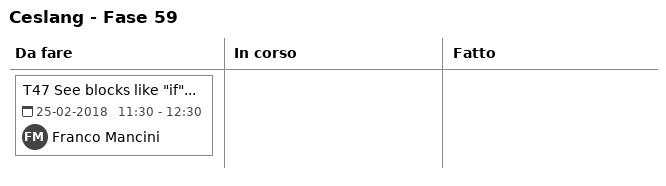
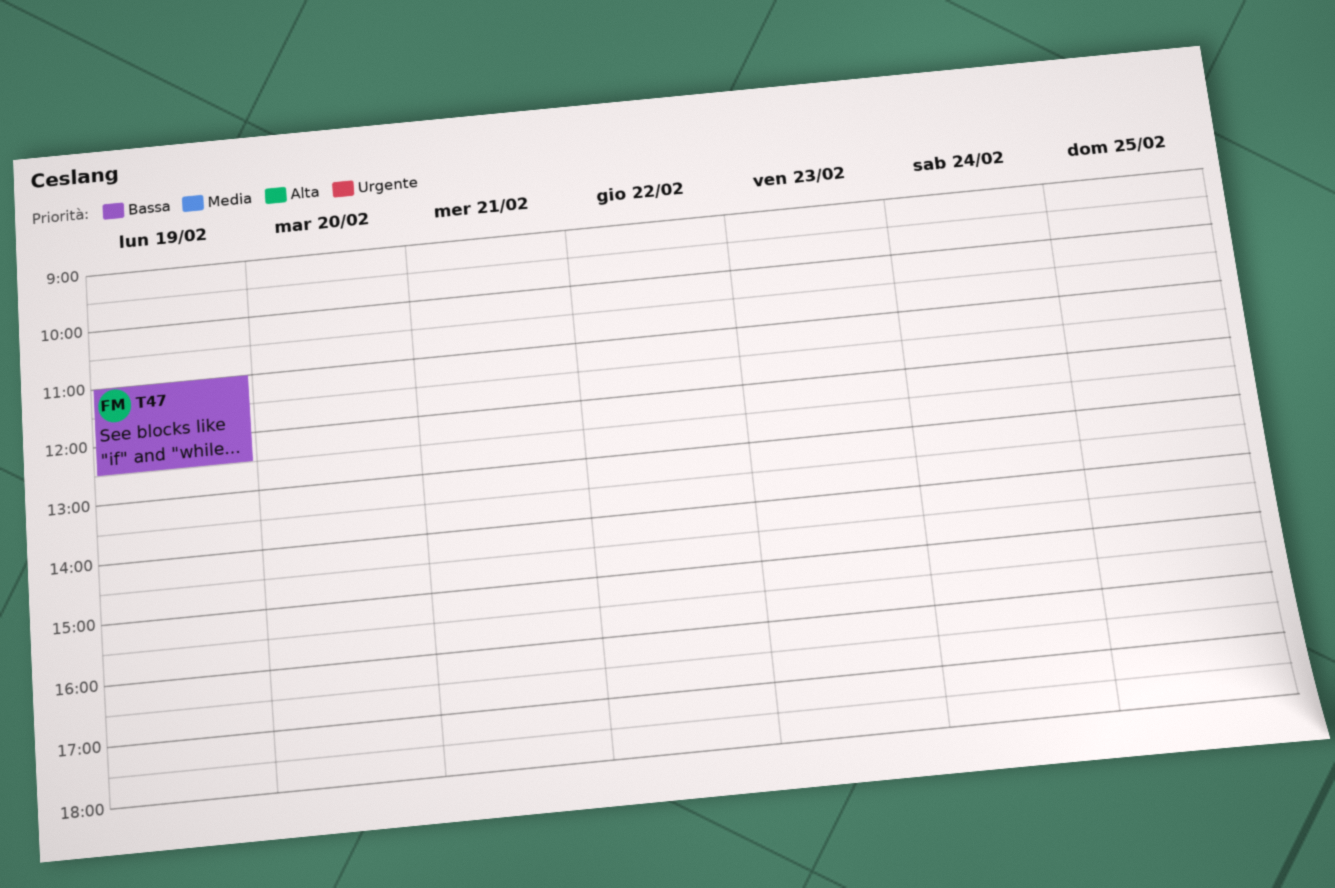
T47, day: Feb 25 -> Feb 19
T47, begins: 11:30 -> 11:00

